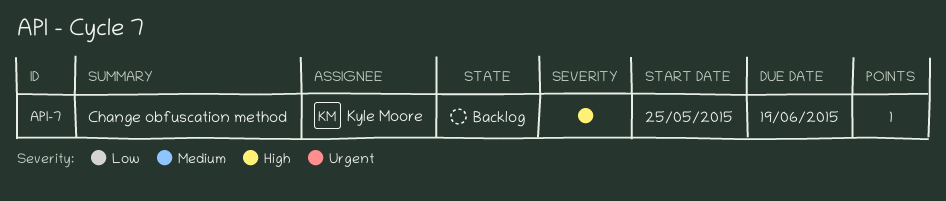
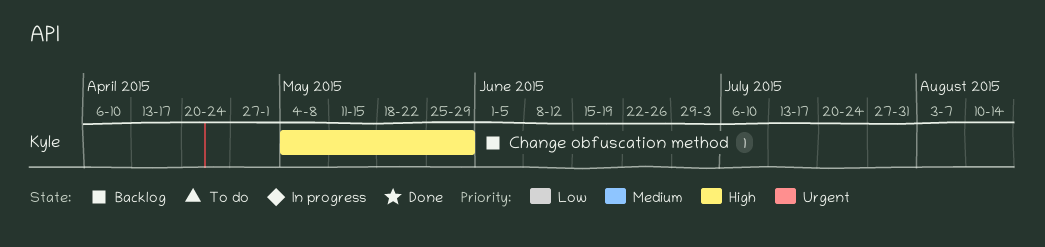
Change obfuscation method, start: May 25 -> May 4
Change obfuscation method, due: Jun 19 -> May 29

